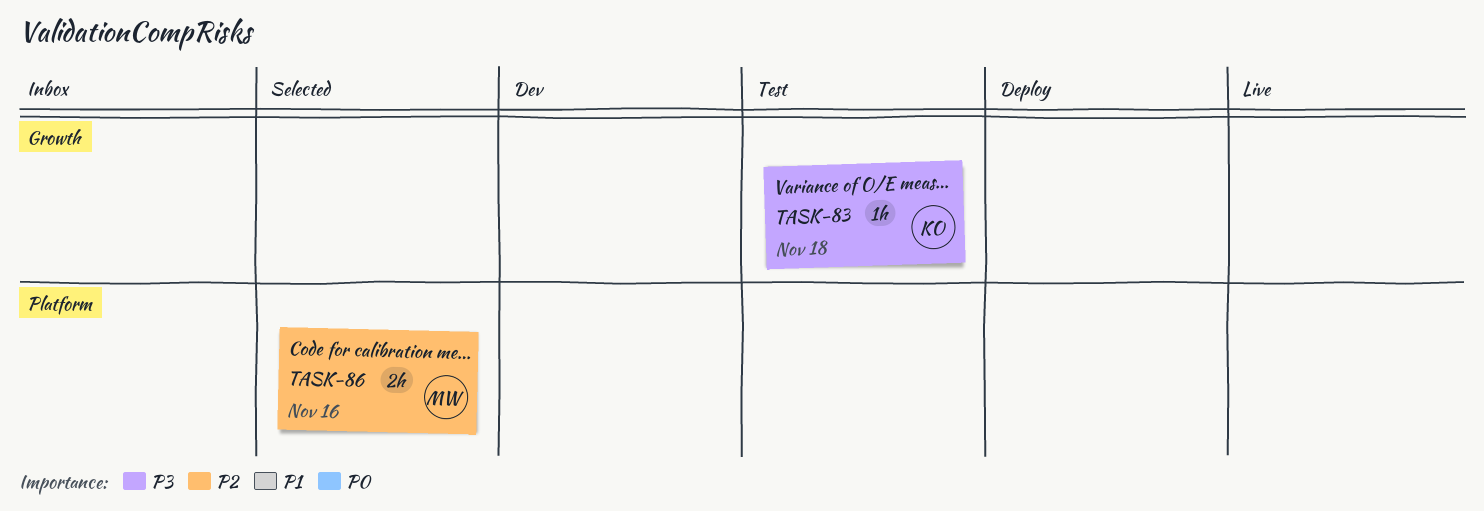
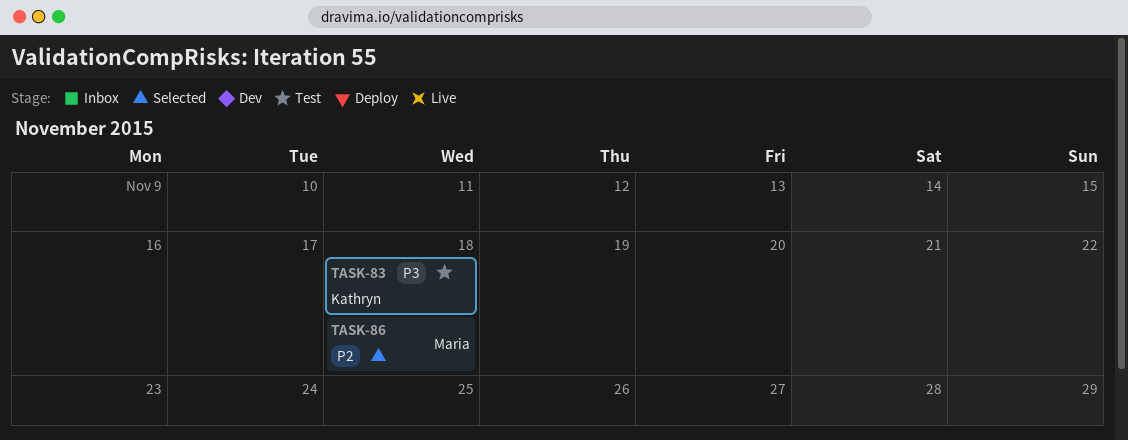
TASK-86, due: Nov 16 -> Nov 18

